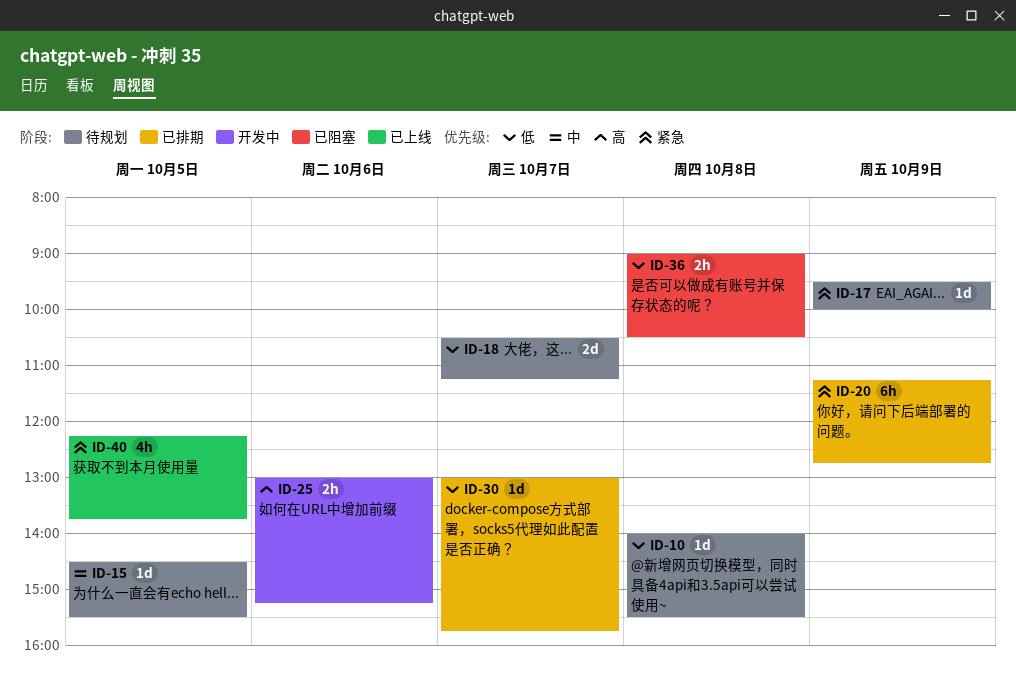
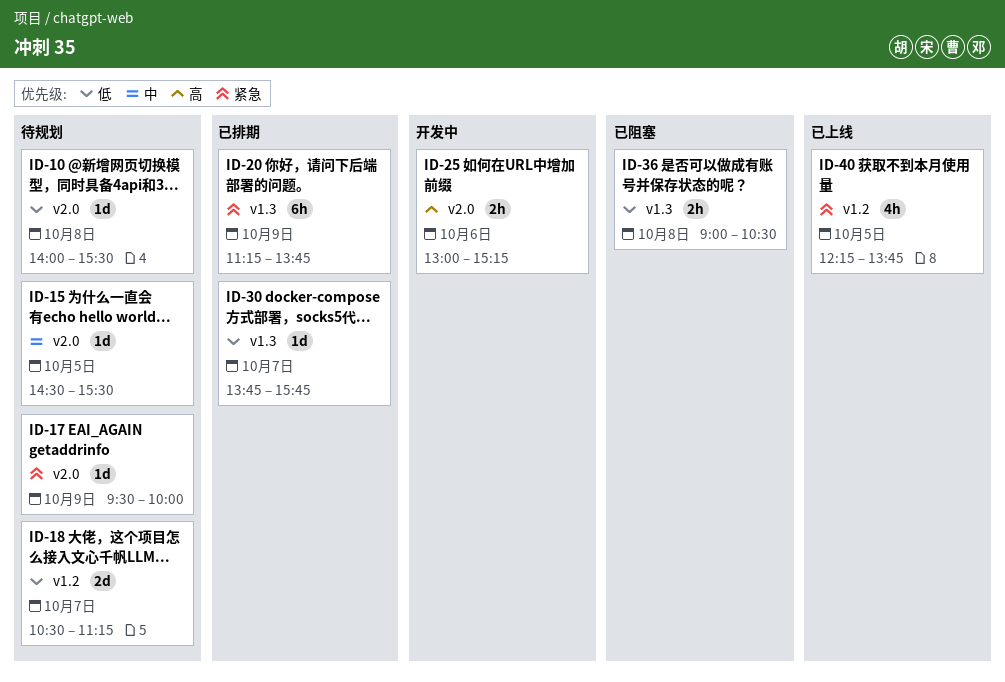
ID-20, ends: 12:45 -> 13:45
ID-30, begins: 13:00 -> 13:45

